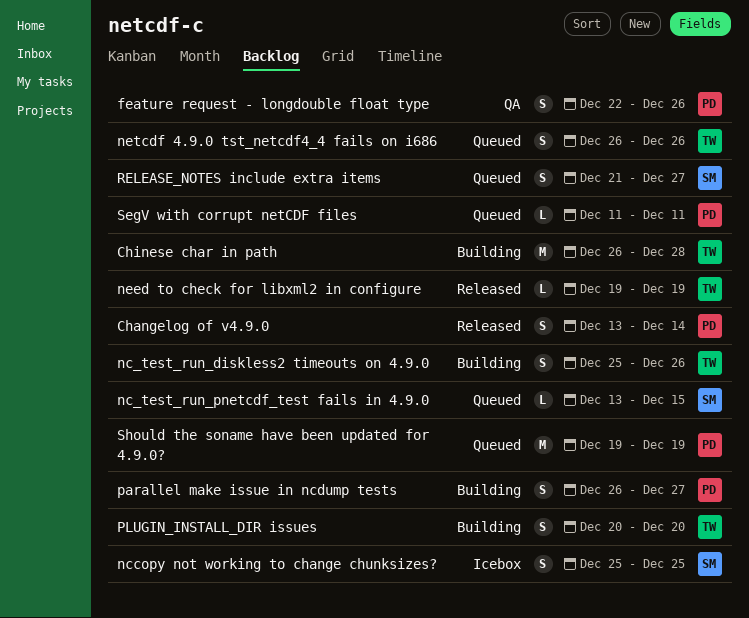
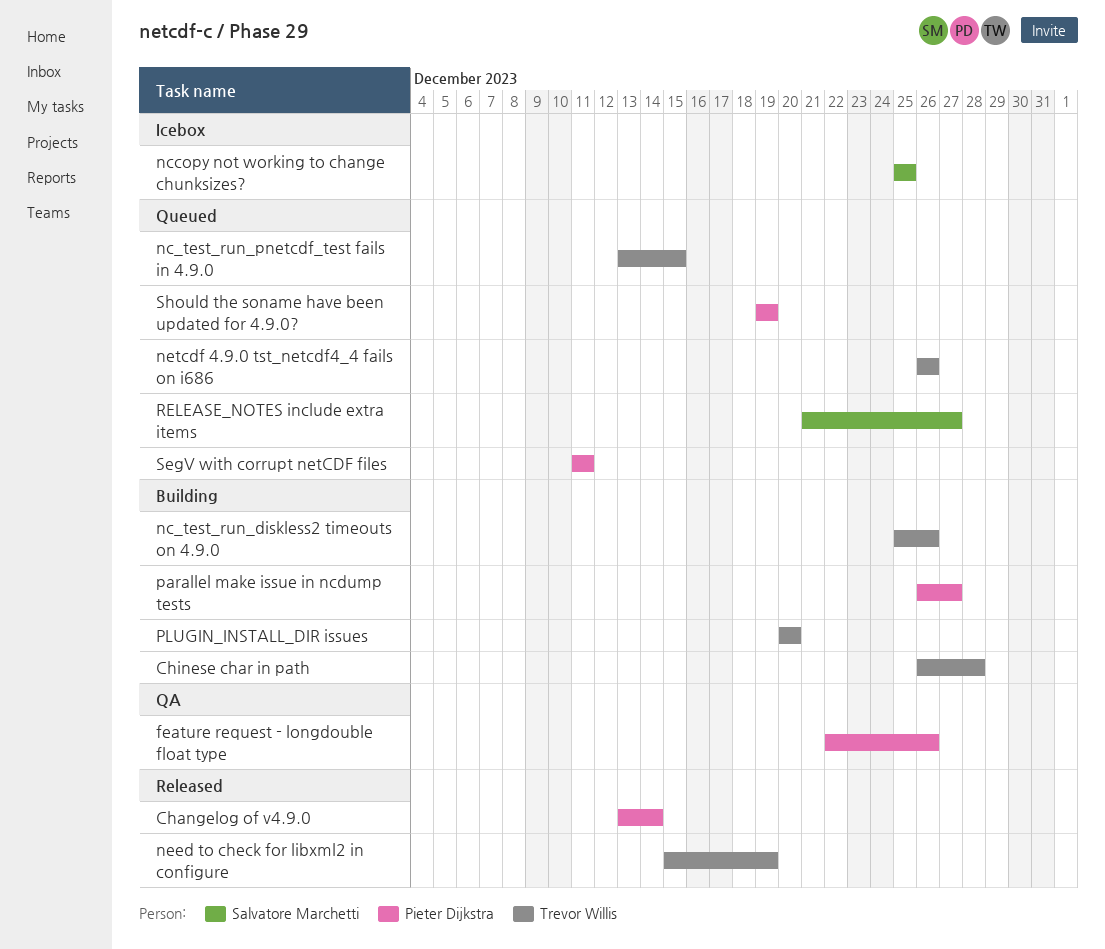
nc_test_run_pnetcdf_test fails in 4.9.0, owner: Salvatore Marchetti -> Trevor Willis
need to check for libxml2 in configure, start: Dec 19 -> Dec 15

